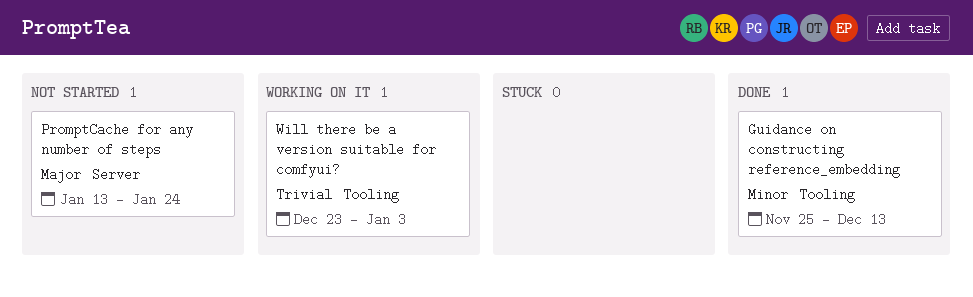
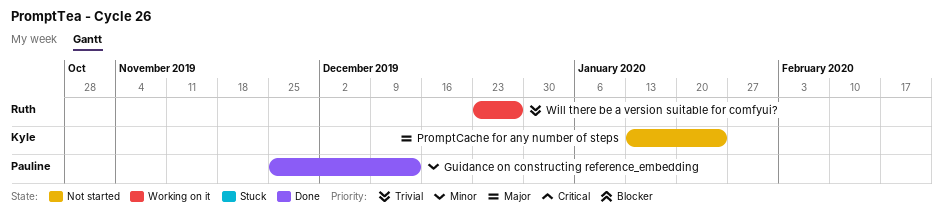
Will there be a version suitable for comfyui?, due: Jan 3 -> Dec 27

